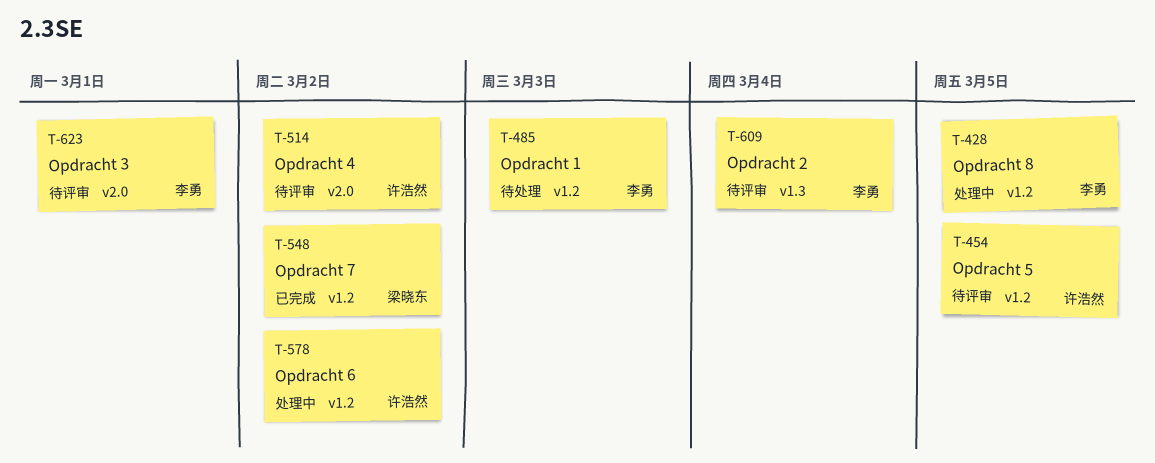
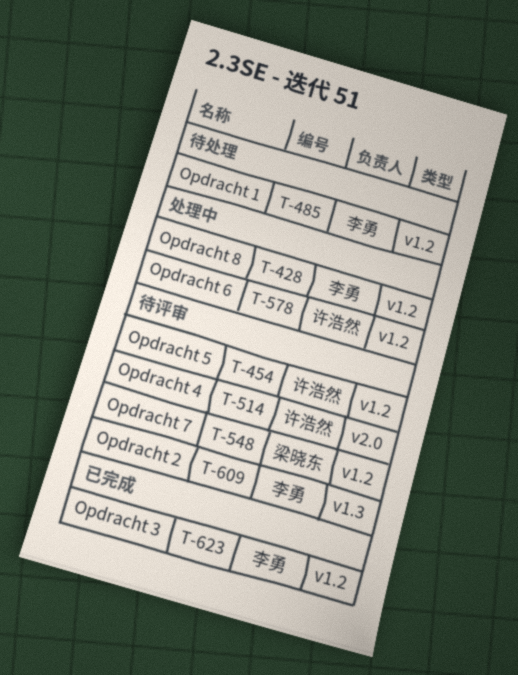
T-548, status: 已完成 -> 待评审
T-623, status: 待评审 -> 已完成
T-623, label: v2.0 -> v1.2

